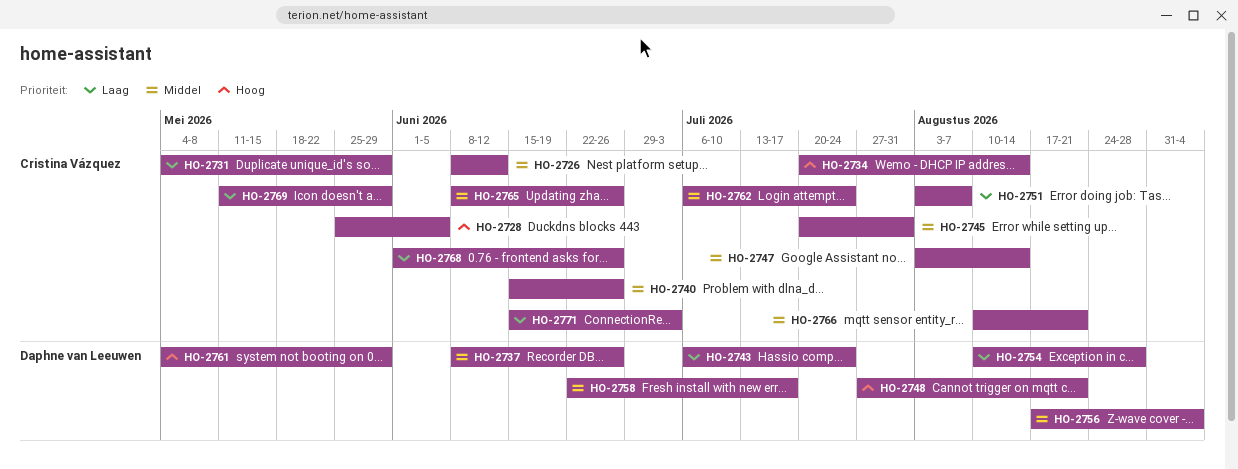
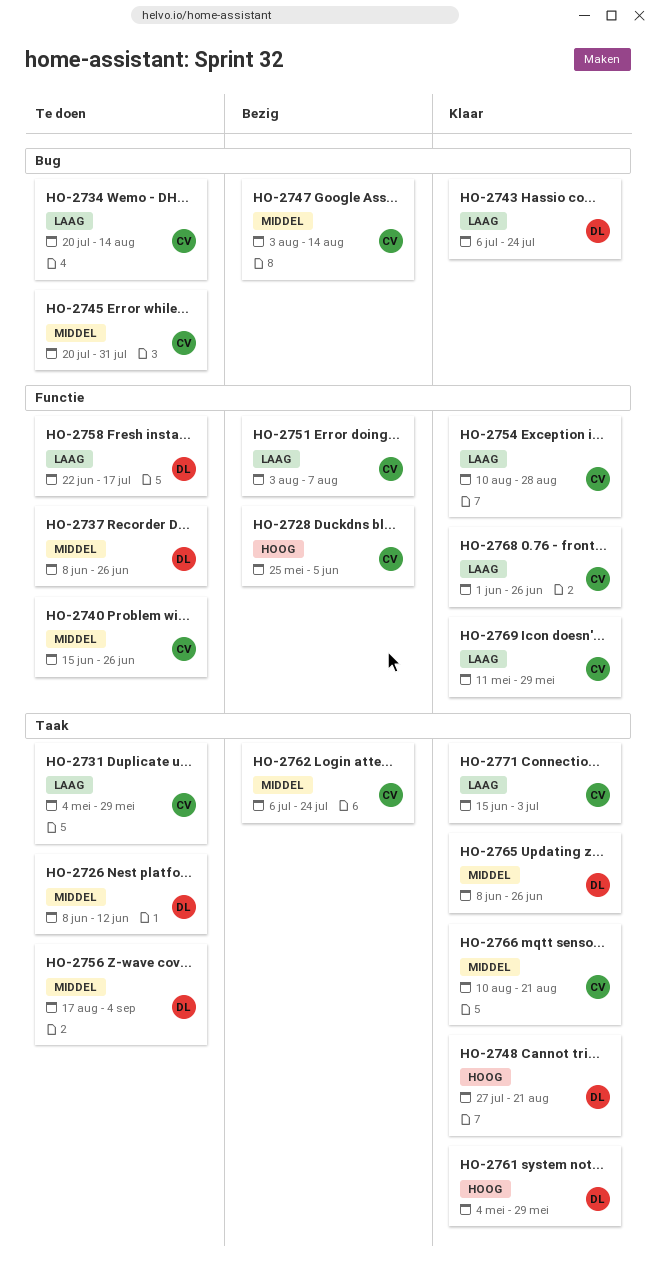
HO-2726, owner: Cristina Vázquez -> Daphne van Leeuwen
HO-2734, priority: Hoog -> Laag
HO-2754, owner: Daphne van Leeuwen -> Cristina Vázquez
HO-2758, priority: Middel -> Laag
HO-2765, owner: Cristina Vázquez -> Daphne van Leeuwen

